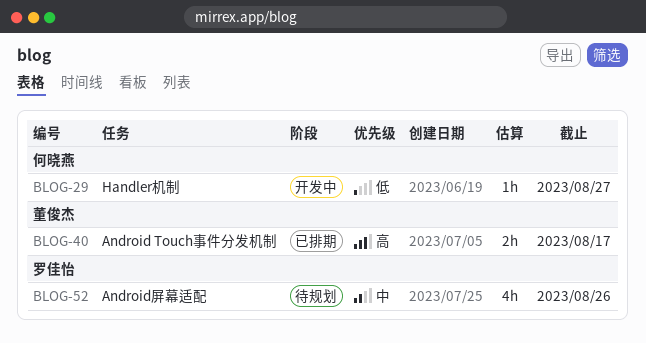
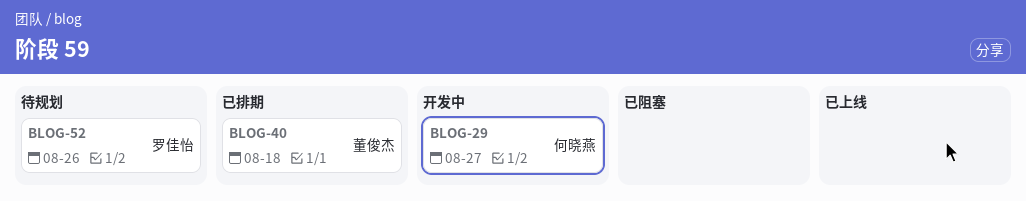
BLOG-40, due: Aug 17 -> Aug 18

